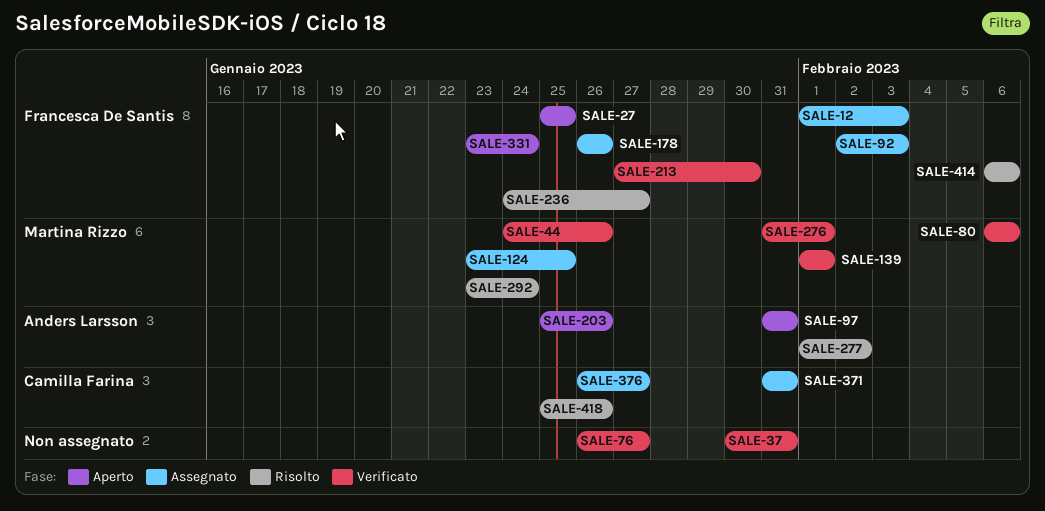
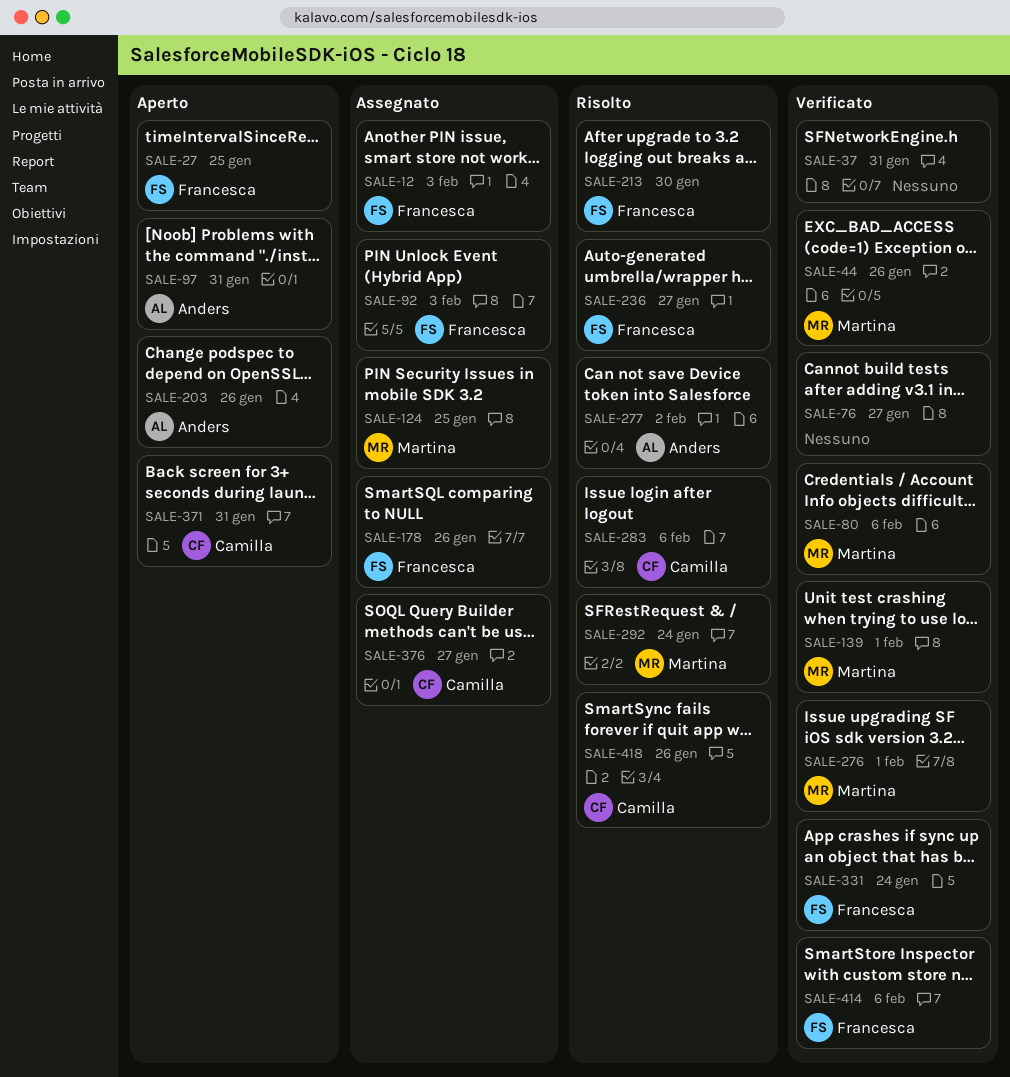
SALE-213, status: Verificato -> Risolto
SALE-283: none -> present
SALE-331, status: Aperto -> Verificato
SALE-371, status: Assegnato -> Aperto
SALE-414, status: Risolto -> Verificato

